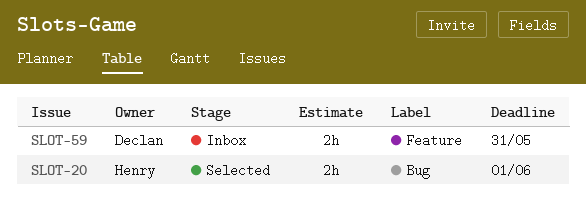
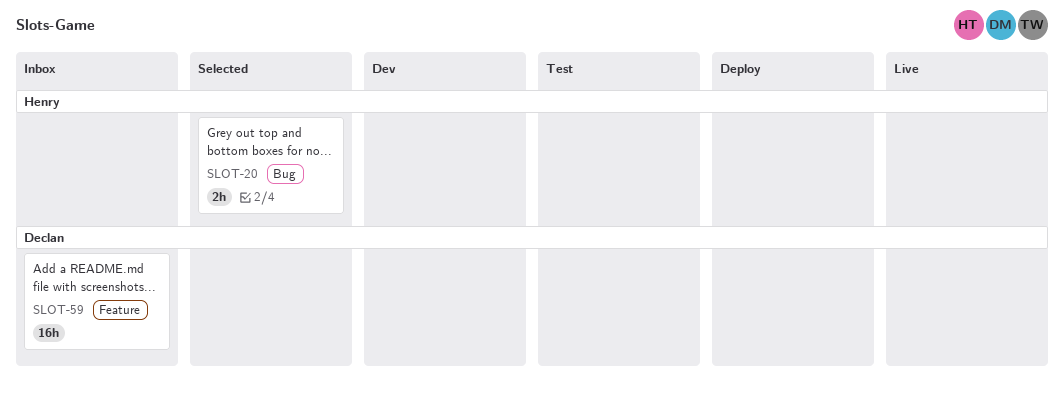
SLOT-59, estimate: 2h -> 16h

